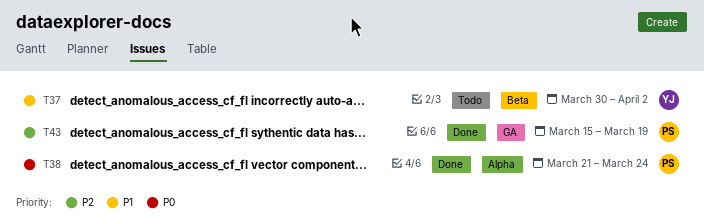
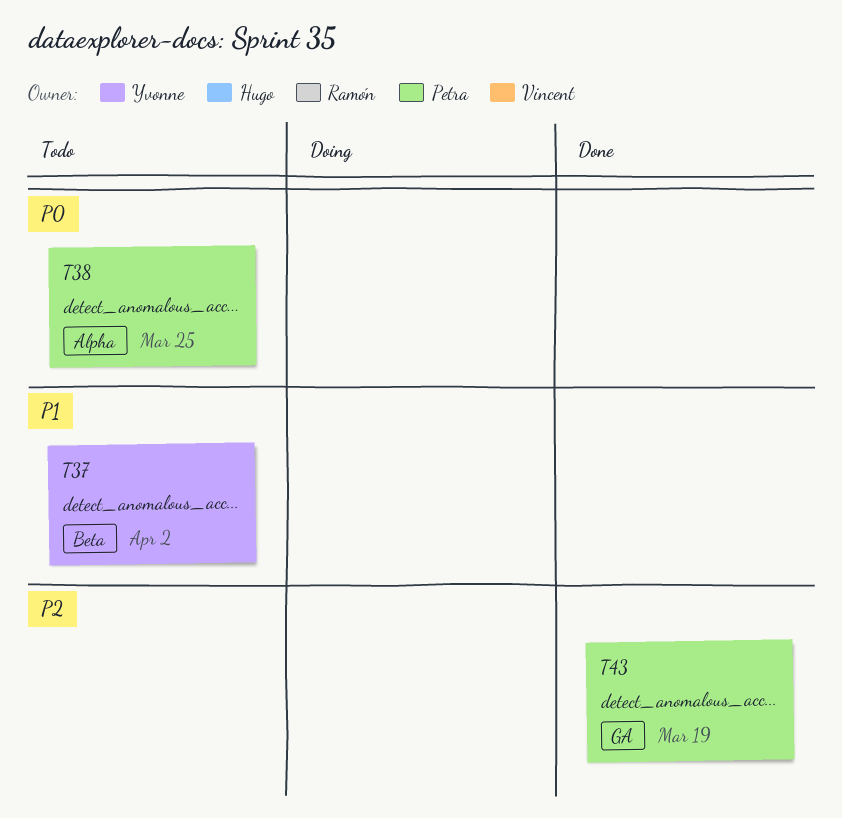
T38, status: Done -> Todo
T38, due: Mar 24 -> Mar 25

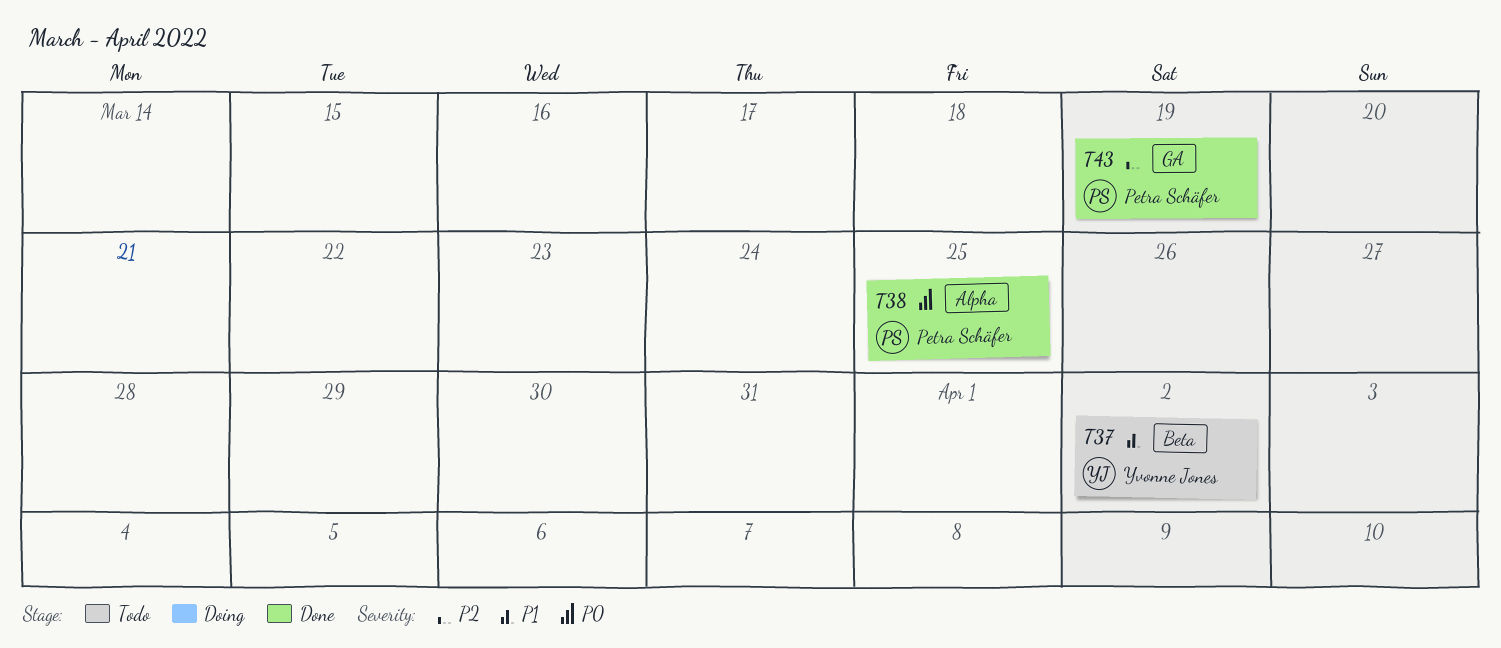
T38, status: Todo -> Done

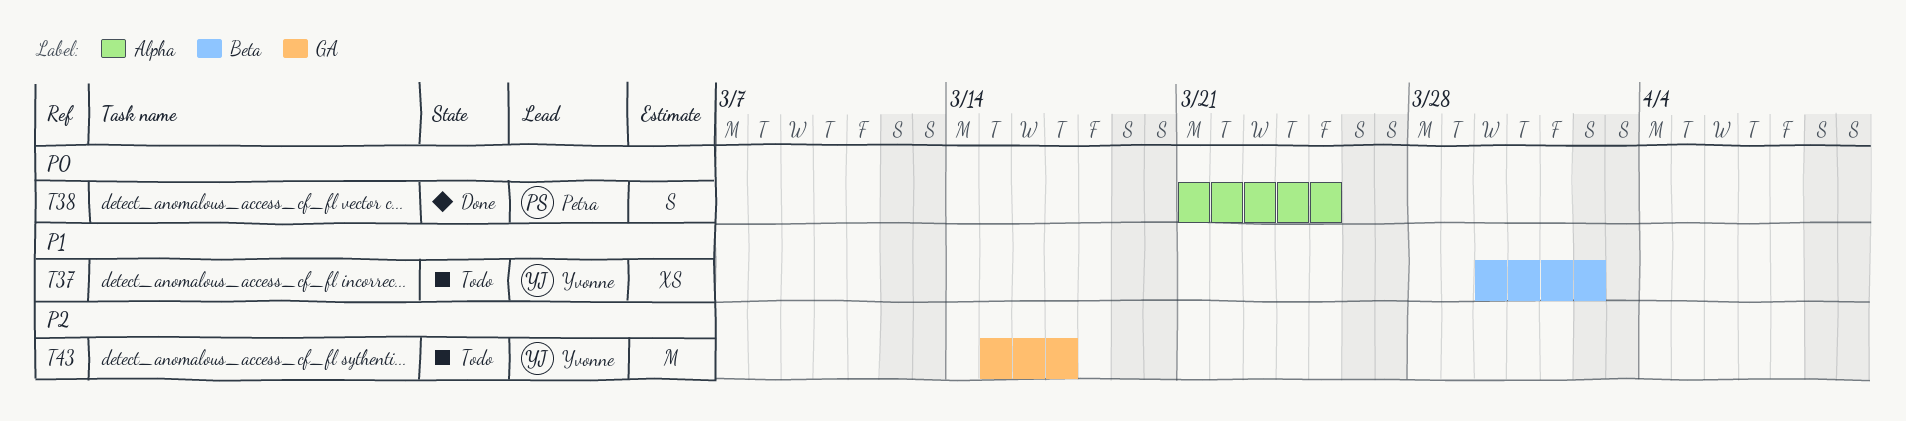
T43, status: Done -> Todo
T43, owner: Petra Schäfer -> Yvonne Jones
T43, due: Mar 19 -> Mar 17

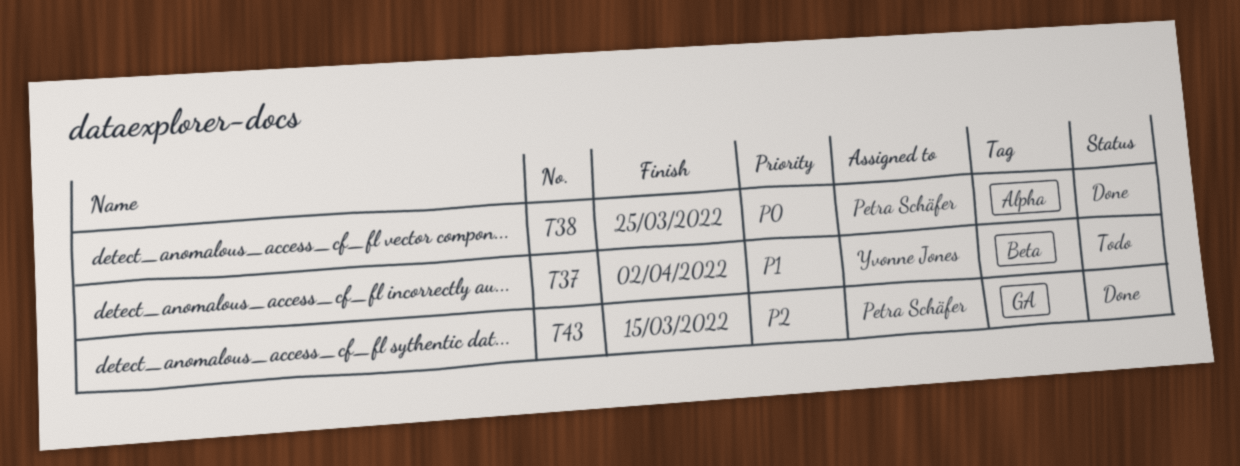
T43, status: Todo -> Done
T43, owner: Yvonne Jones -> Petra Schäfer
T43, due: Mar 17 -> Mar 15

